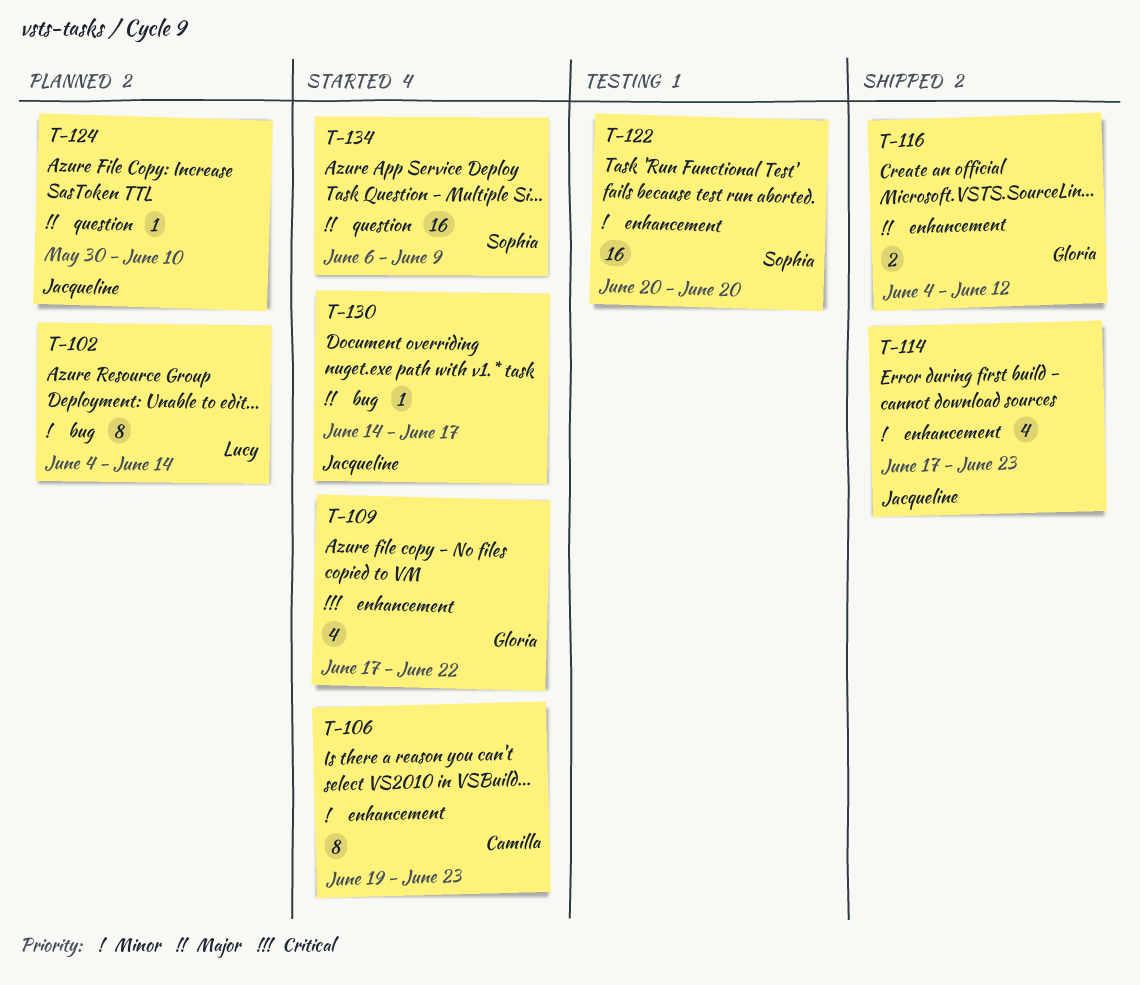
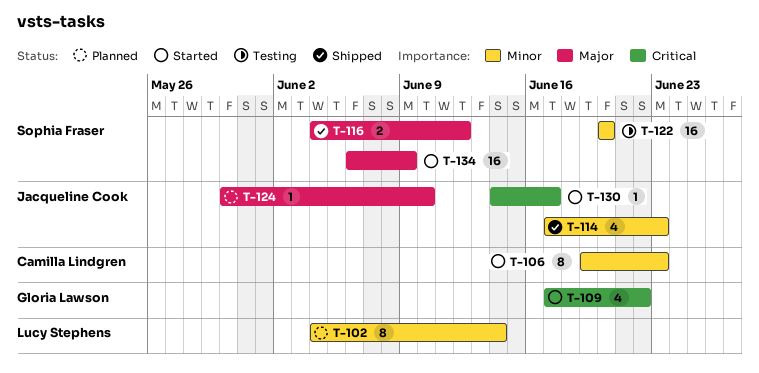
T-116, owner: Gloria Lawson -> Sophia Fraser
T-130, priority: Major -> Critical

